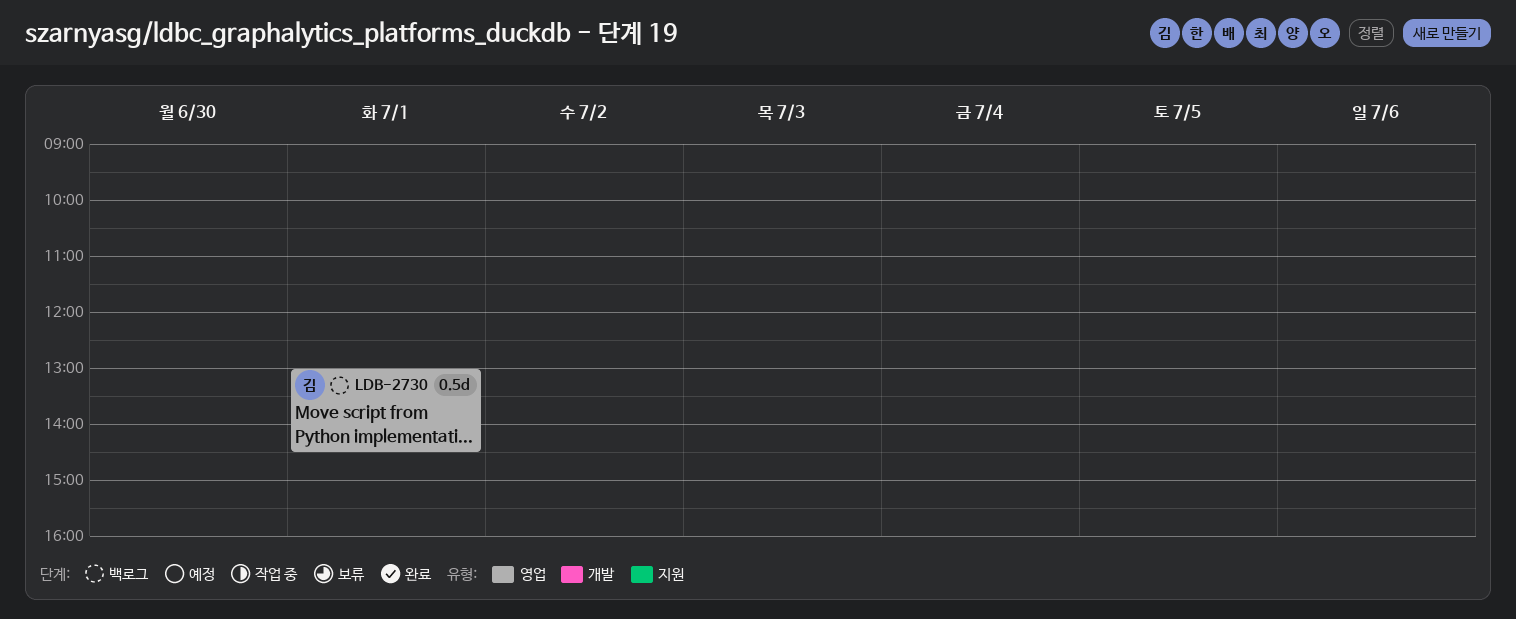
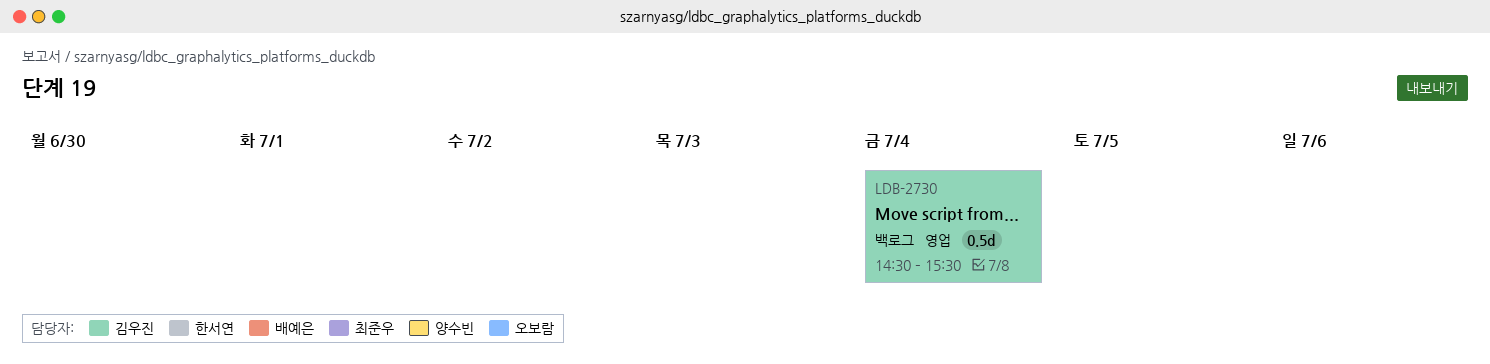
LDB-2730, day: Jul 1 -> Jul 4
LDB-2730, begins: 13:00 -> 14:30
LDB-2730, ends: 14:30 -> 15:30

